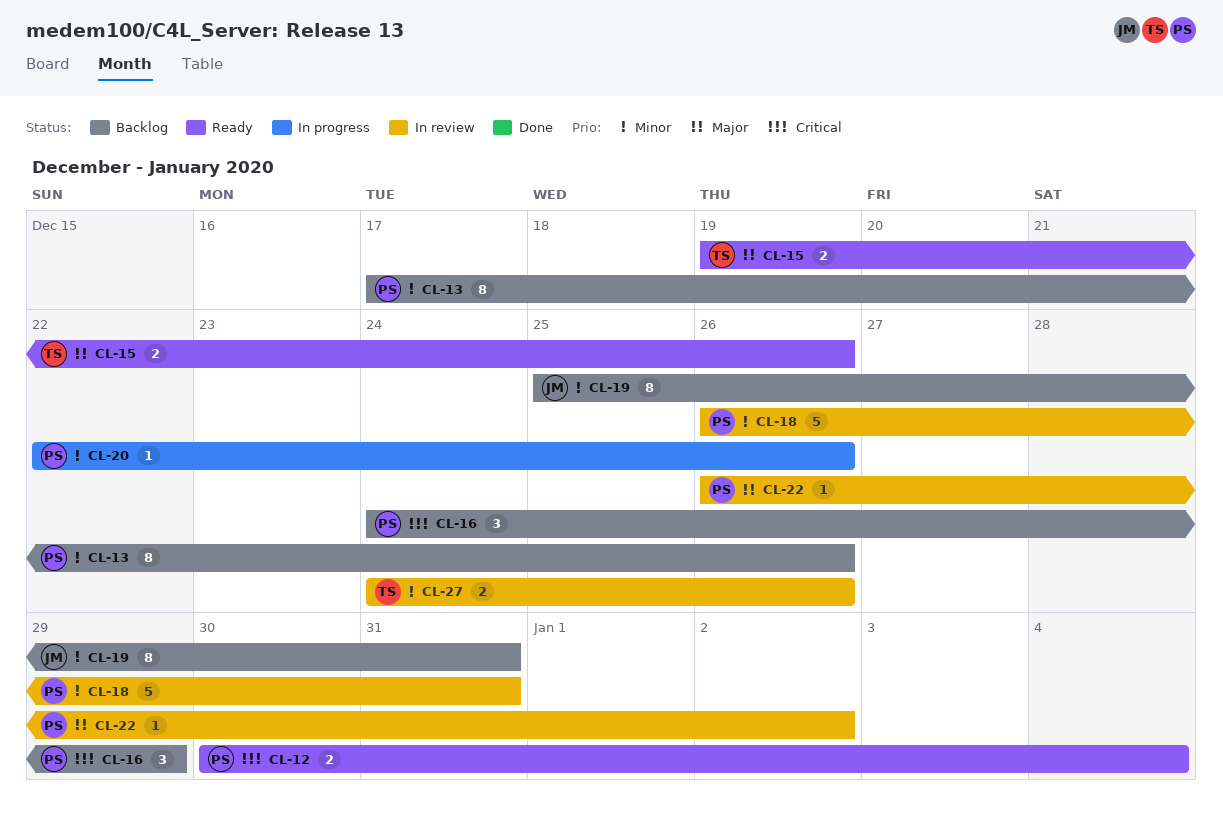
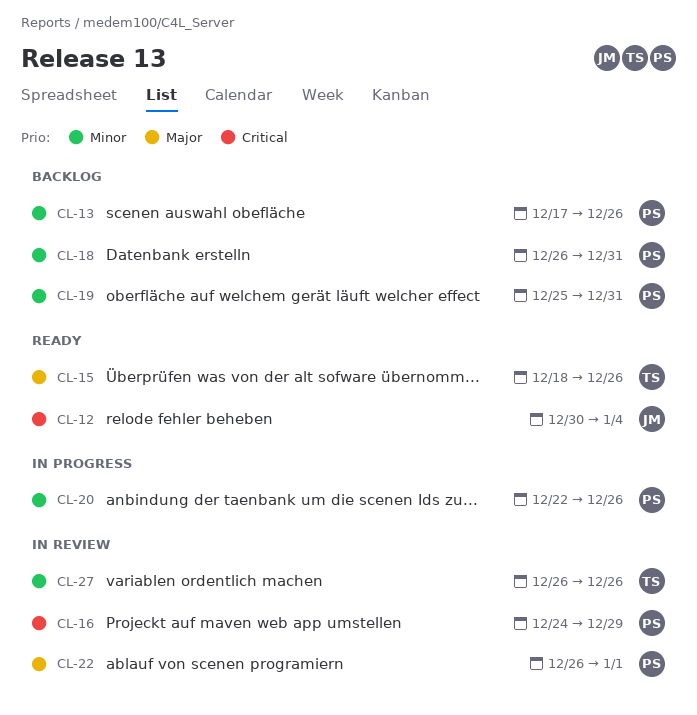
CL-12, owner: PS -> JM
CL-15, start: Dec 19 -> Dec 18
CL-16, status: Backlog -> In review
CL-18, status: In review -> Backlog
CL-19, owner: JM -> PS
CL-22, due: Jan 2 -> Jan 1
CL-27, start: Dec 24 -> Dec 26

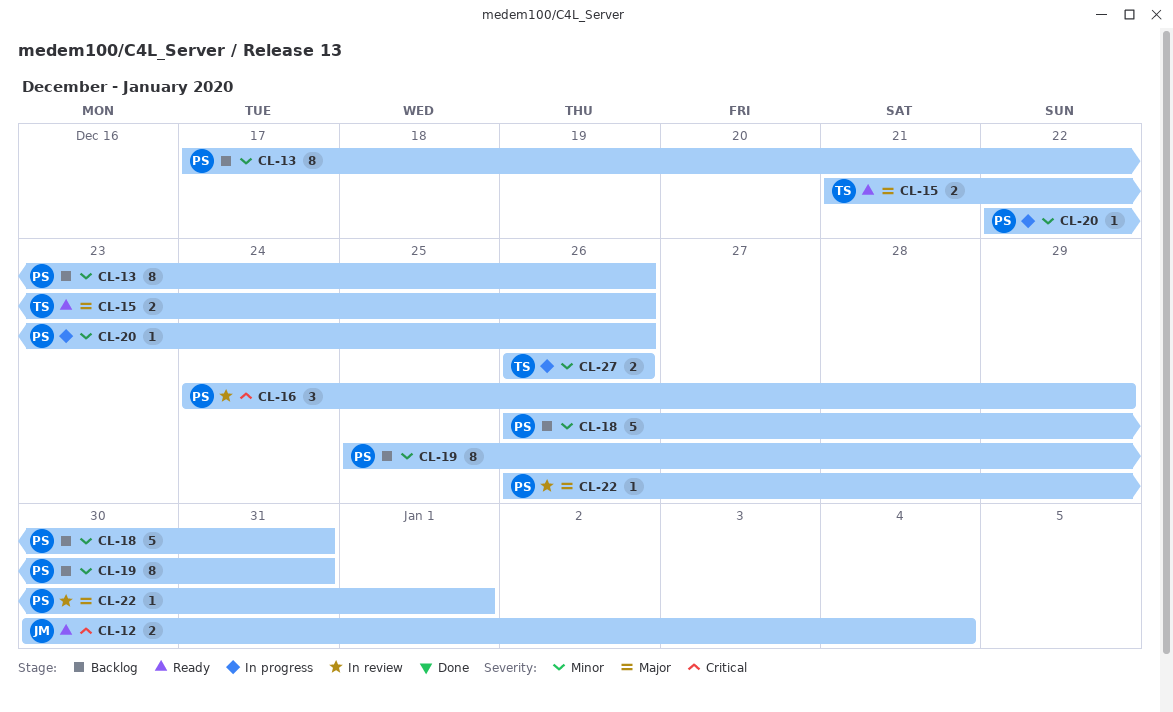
CL-15, start: Dec 18 -> Dec 21
CL-27, status: In review -> In progress

